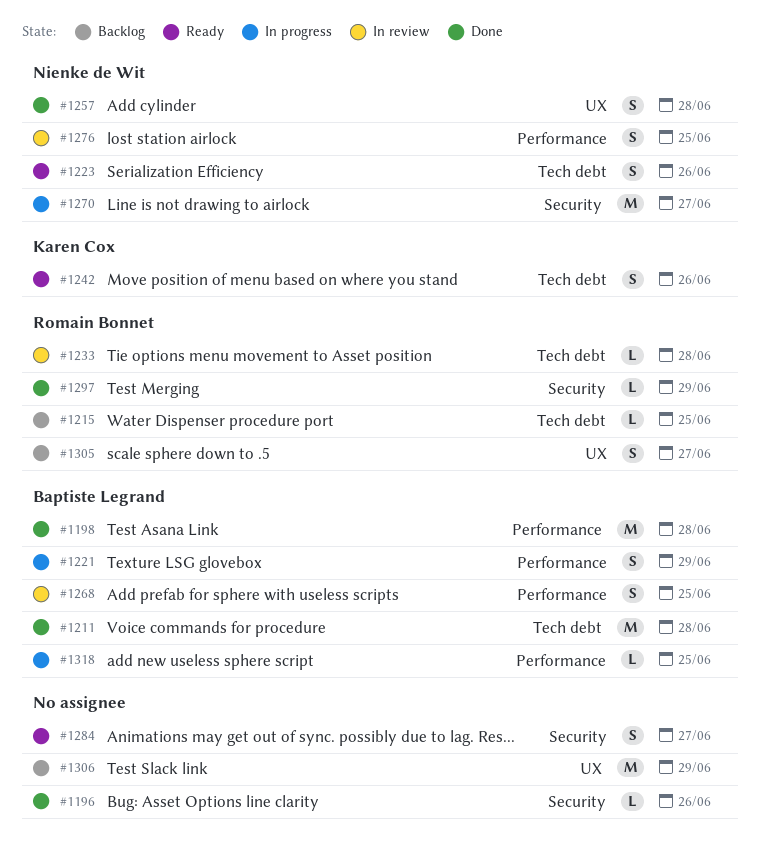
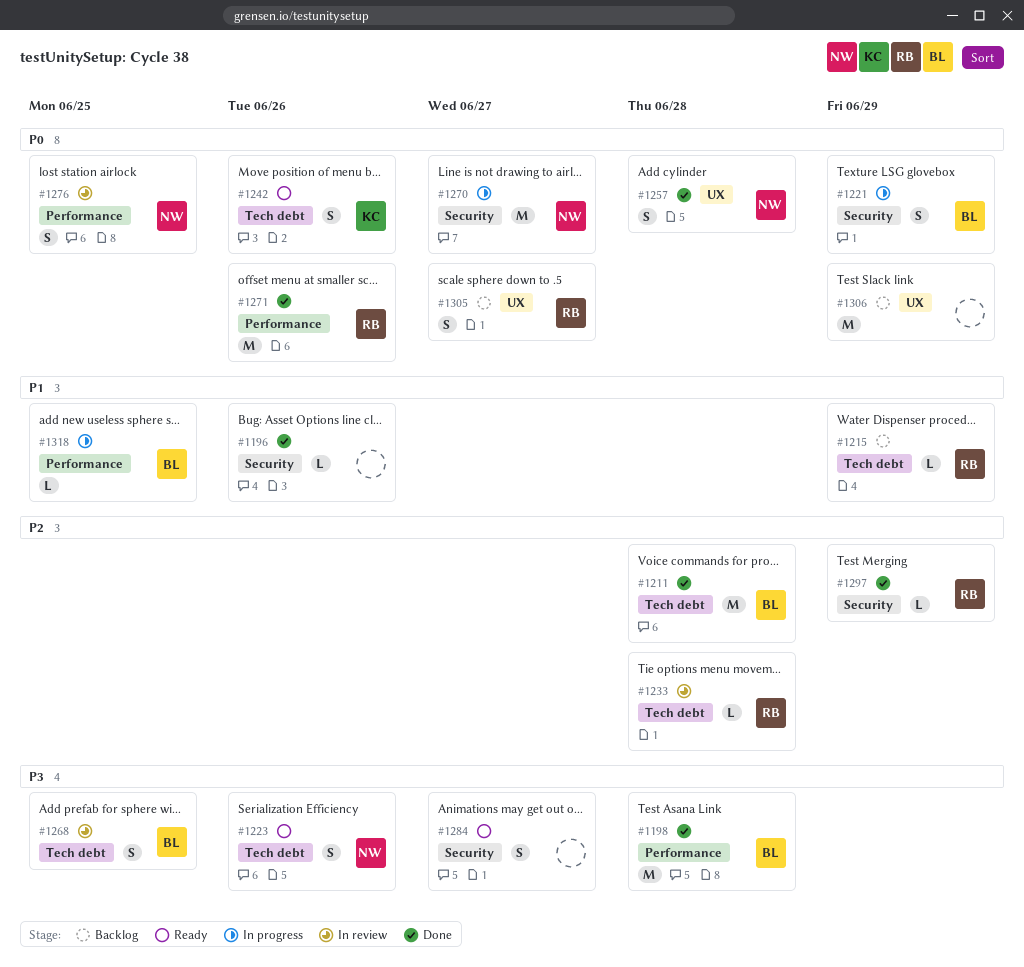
#1215, due: Jun 25 -> Jun 29
#1221, label: Performance -> Security
#1268, label: Performance -> Tech debt
#1271: none -> present

